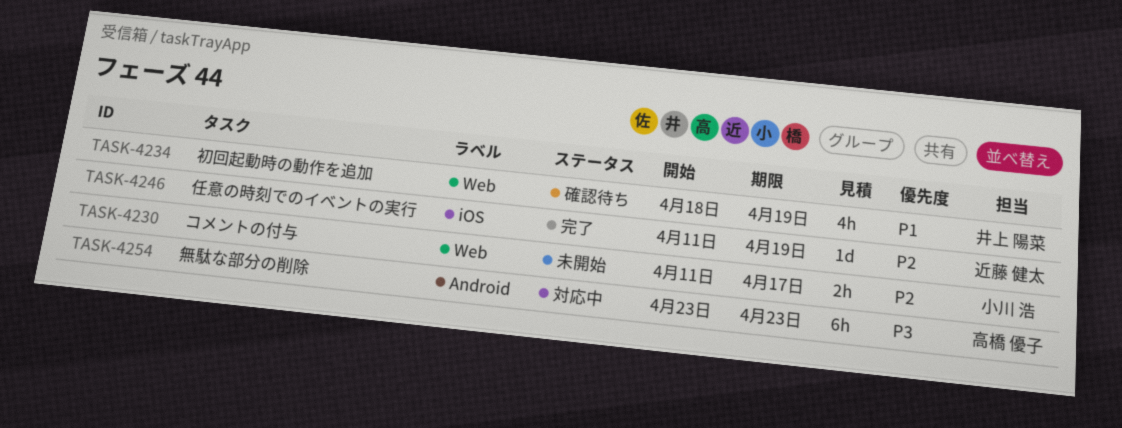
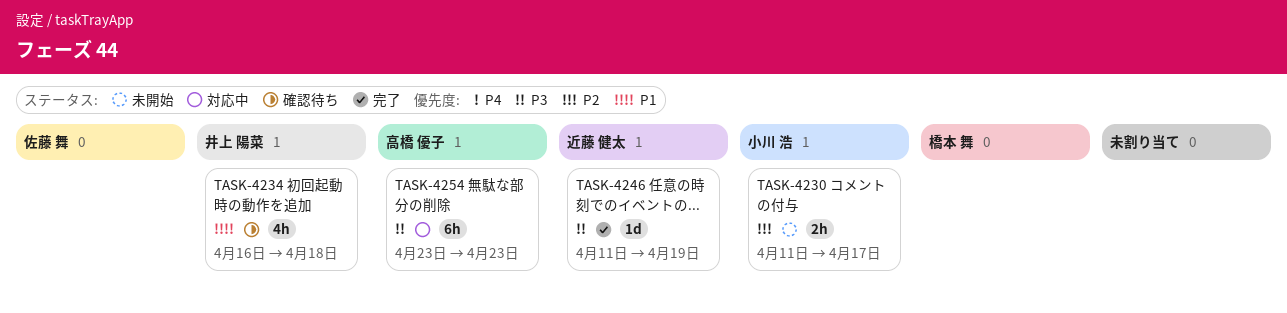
TASK-4234, start: Apr 18 -> Apr 16
TASK-4234, due: Apr 19 -> Apr 18
TASK-4246, priority: P2 -> P3

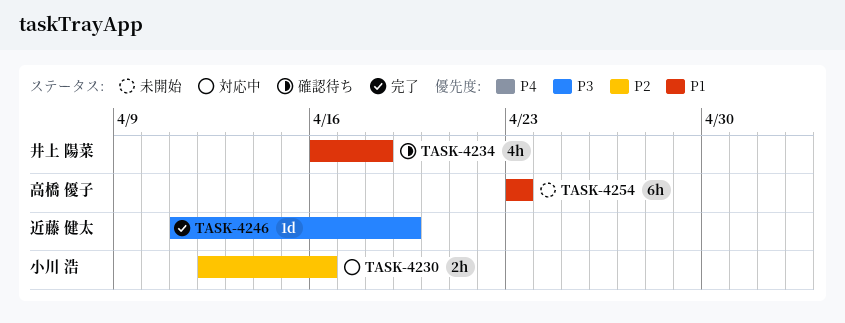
TASK-4230, status: 未開始 -> 対応中
TASK-4230, start: Apr 11 -> Apr 12
TASK-4230, due: Apr 17 -> Apr 16
TASK-4254, status: 対応中 -> 未開始
TASK-4254, priority: P3 -> P1

